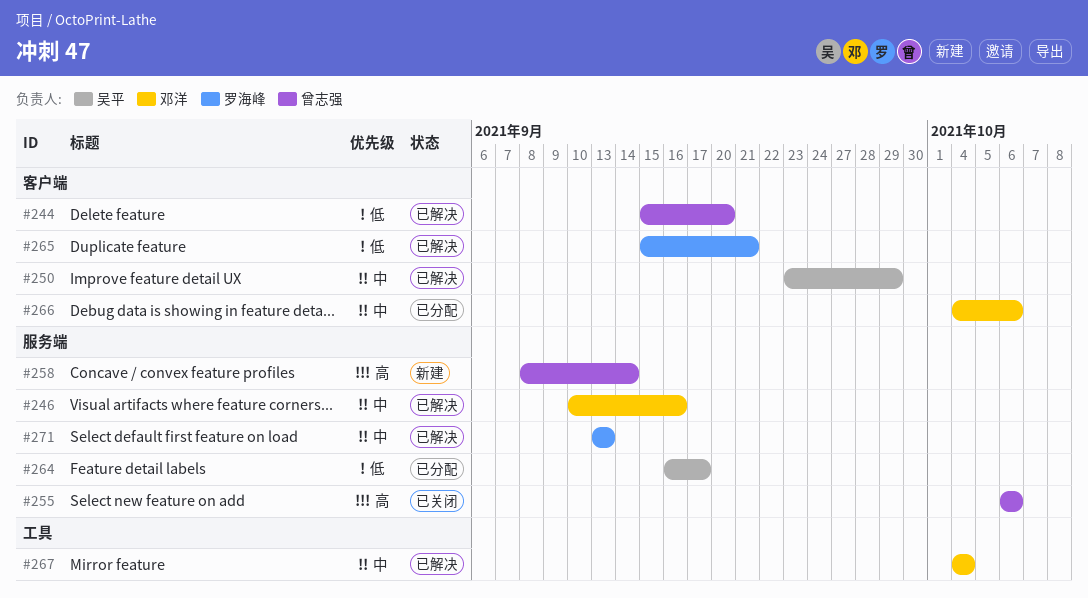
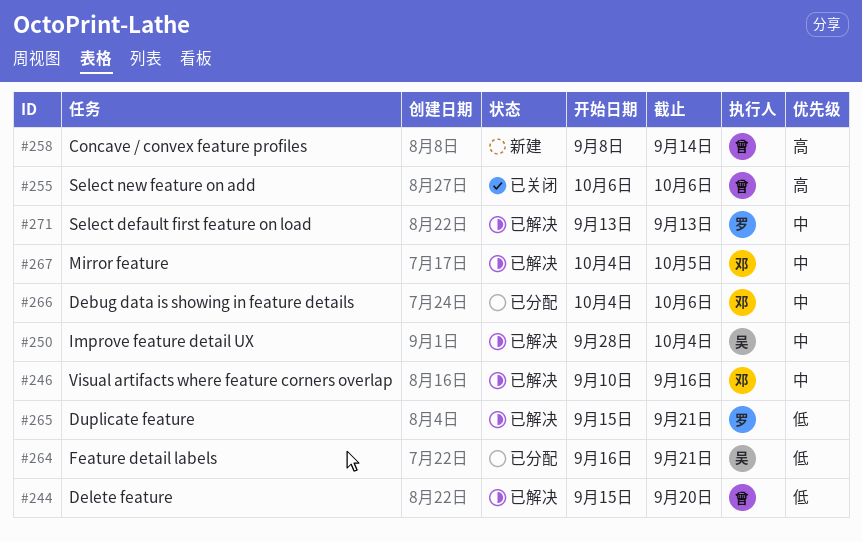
#250, start: Sep 23 -> Sep 28
#250, due: Sep 29 -> Oct 4
#264, due: Sep 17 -> Sep 21
#267, due: Oct 4 -> Oct 5

